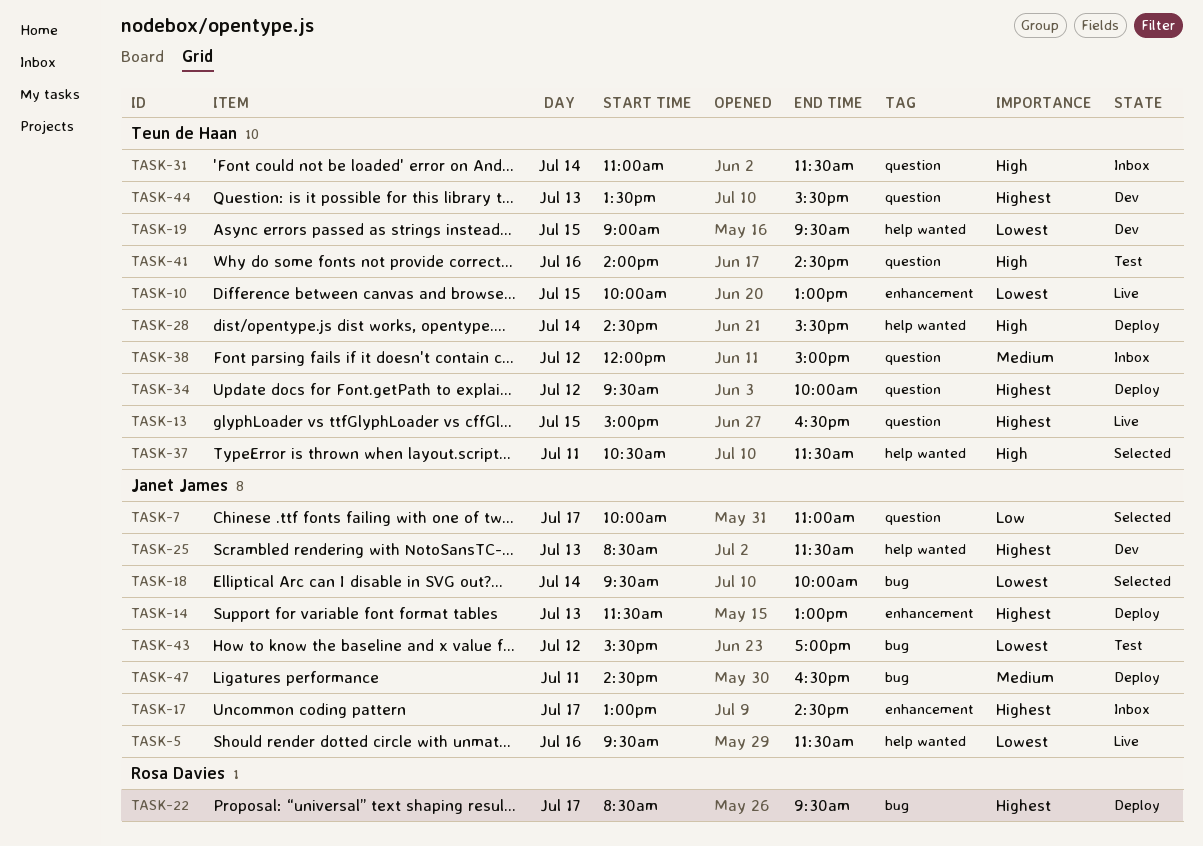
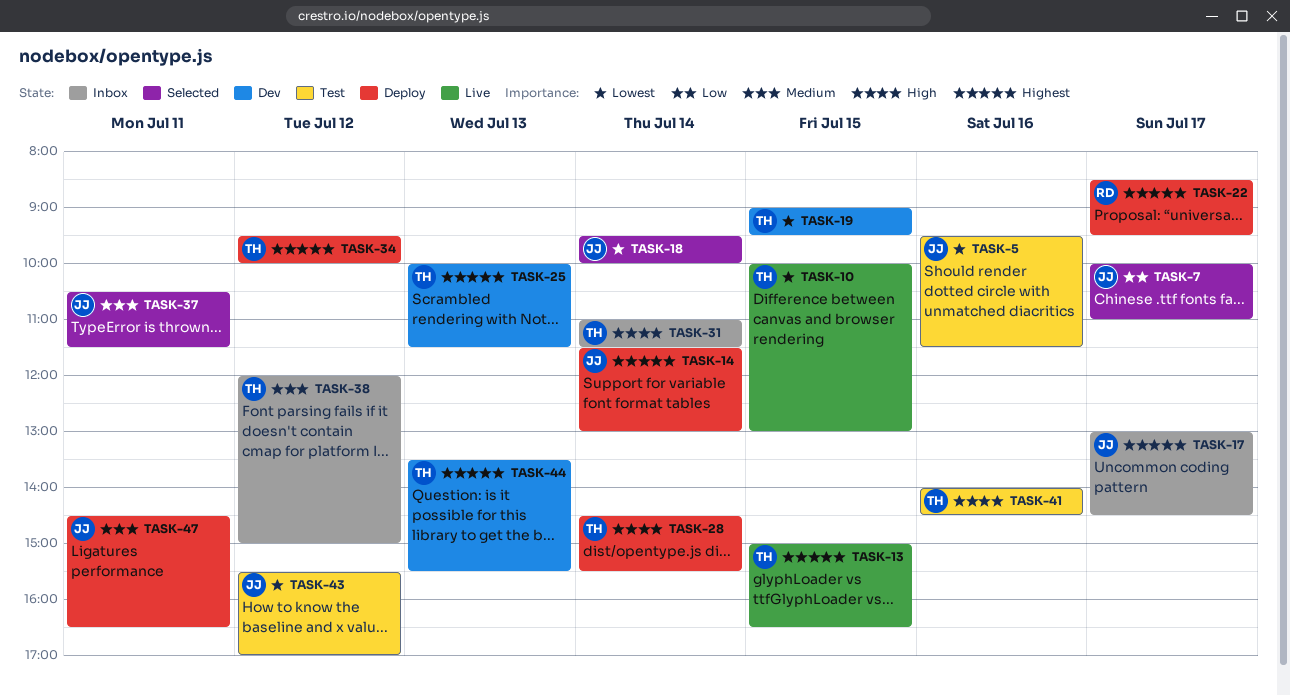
TASK-5, status: Live -> Test
TASK-14, day: Jul 13 -> Jul 14
TASK-25, owner: Janet James -> Teun de Haan
TASK-25, begins: 08:30 -> 10:00
TASK-37, owner: Teun de Haan -> Janet James
TASK-37, priority: High -> Medium

